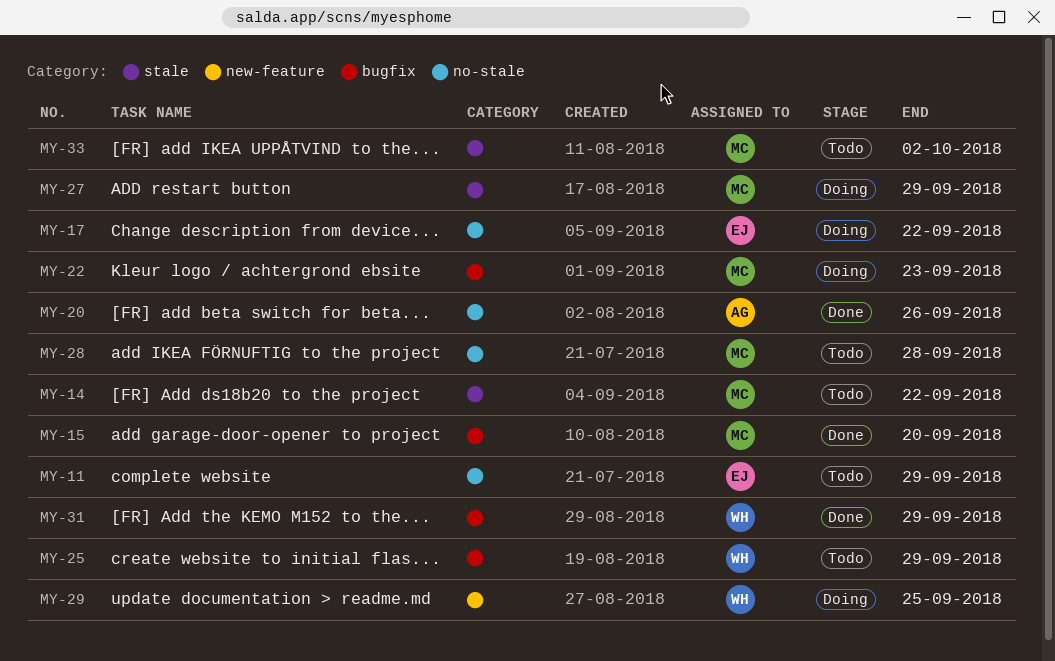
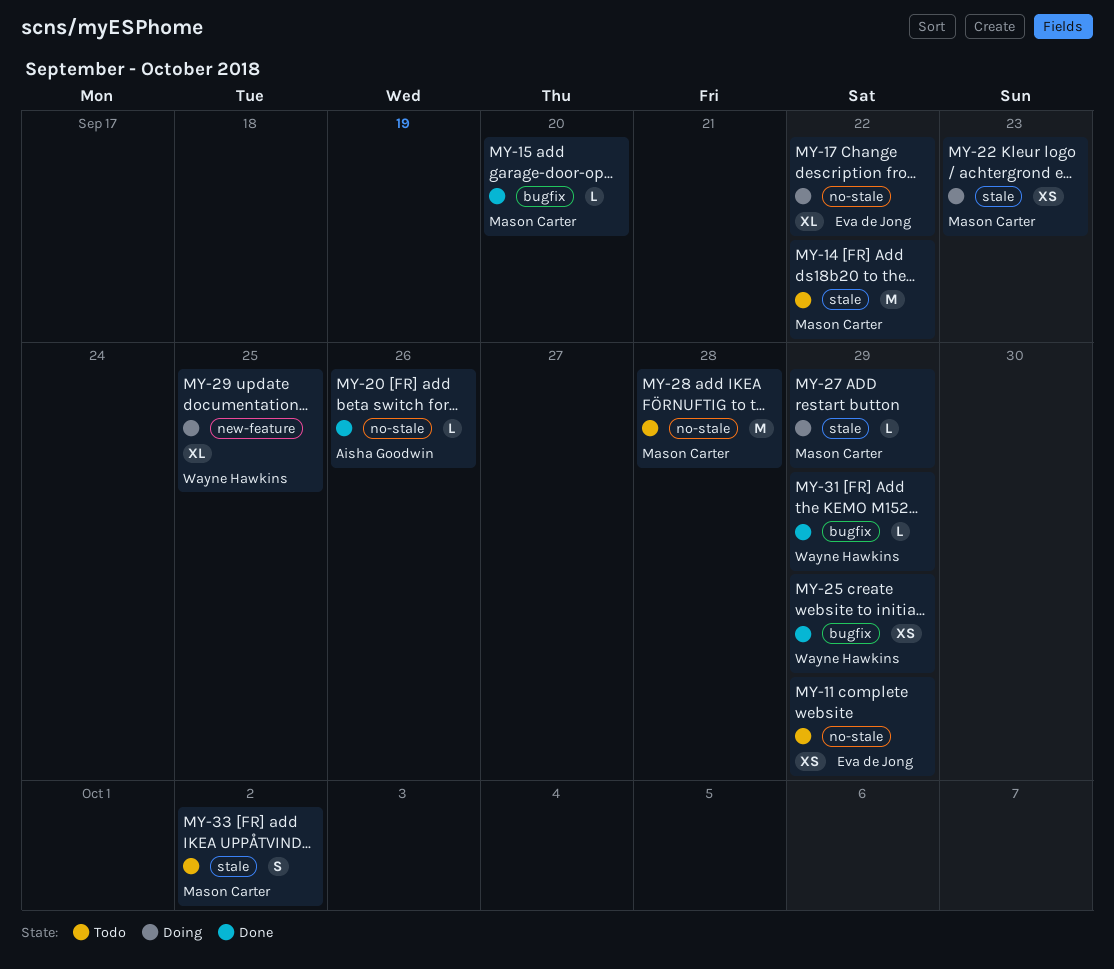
MY-22, label: bugfix -> stale
MY-25, status: Todo -> Done

